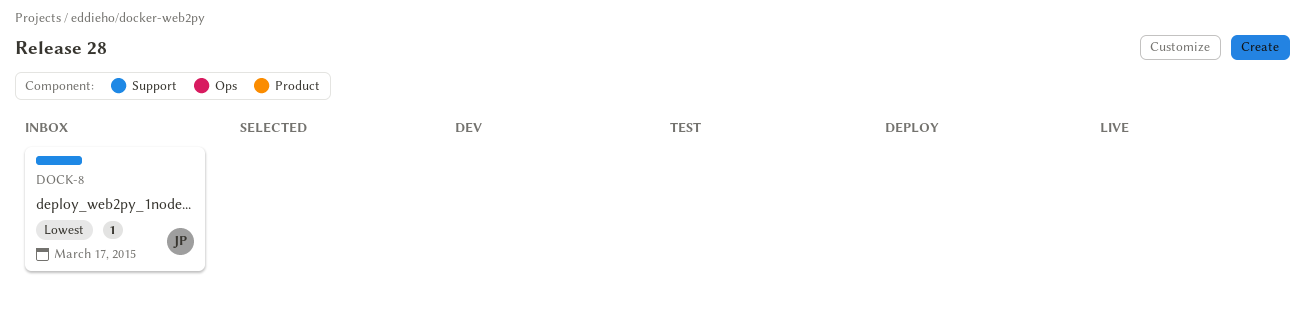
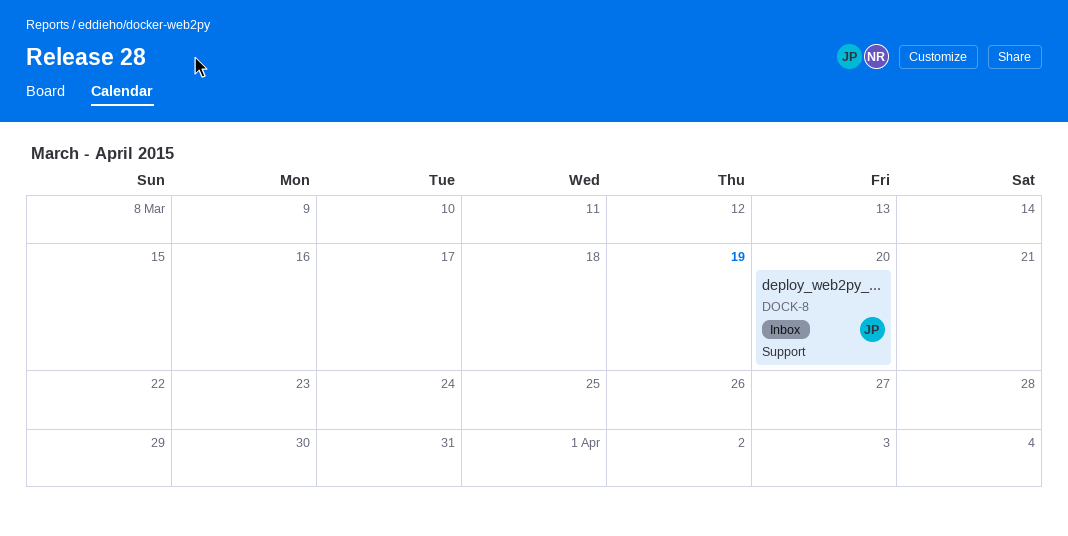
DOCK-8, due: Mar 17 -> Mar 20

